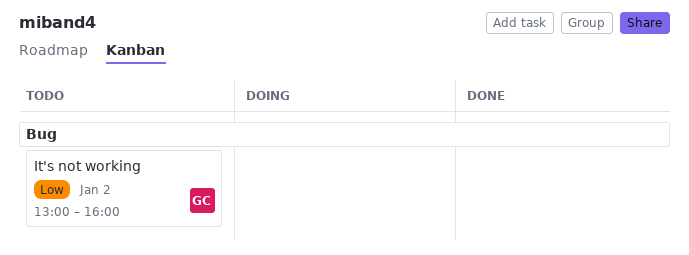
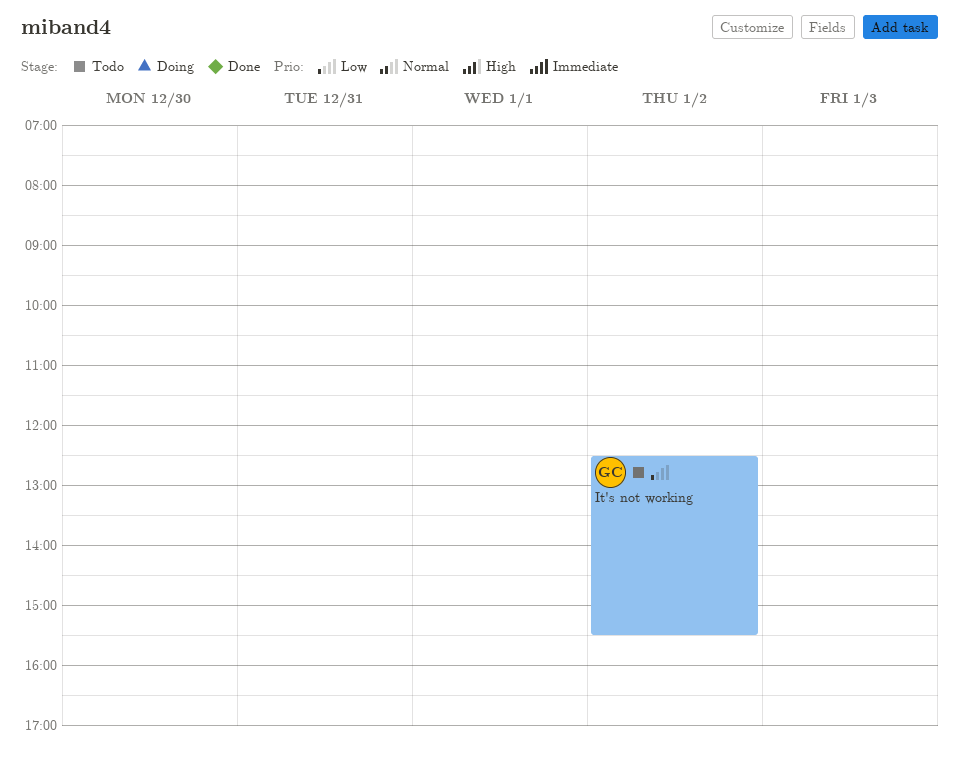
It's not working, begins: 13:00 -> 12:30
It's not working, ends: 16:00 -> 15:30

